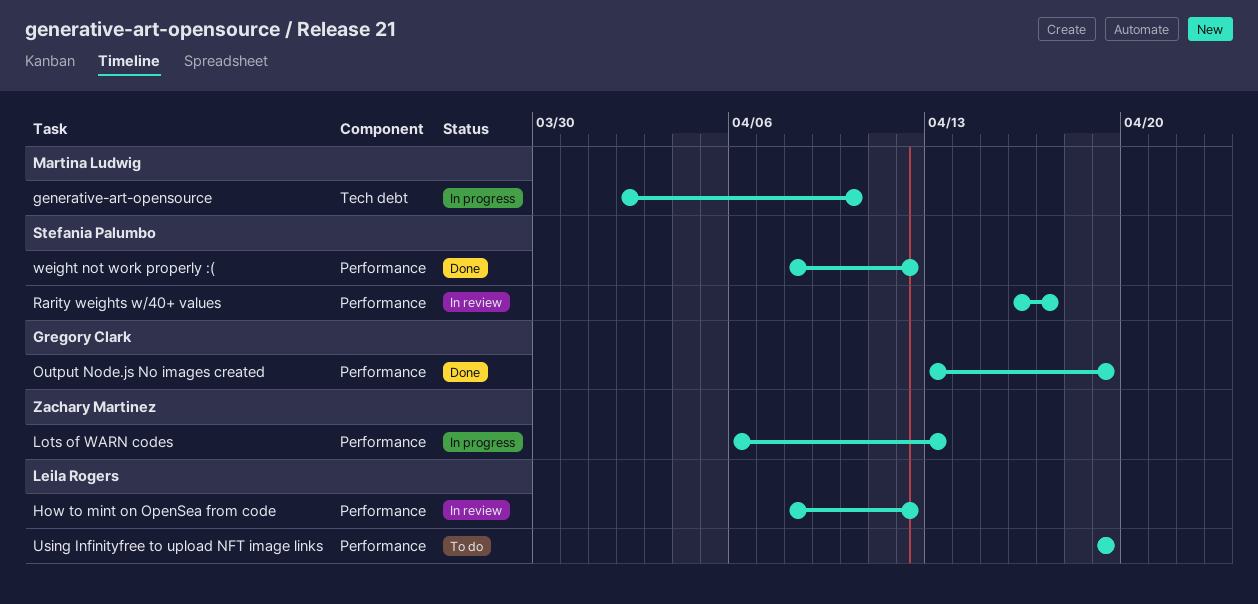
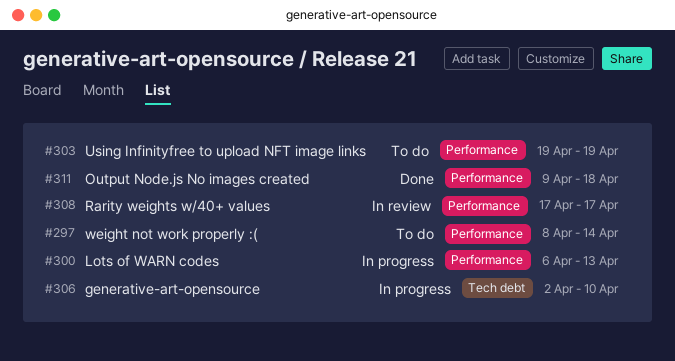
How to mint on OpenSea from code: present -> none
Output Node.js No images created, start: Apr 13 -> Apr 9
Output Node.js No images created, due: Apr 19 -> Apr 18
Rarity weights w/40+ values, start: Apr 16 -> Apr 17
weight not work properly :(, status: Done -> To do
weight not work properly :(, due: Apr 12 -> Apr 14

